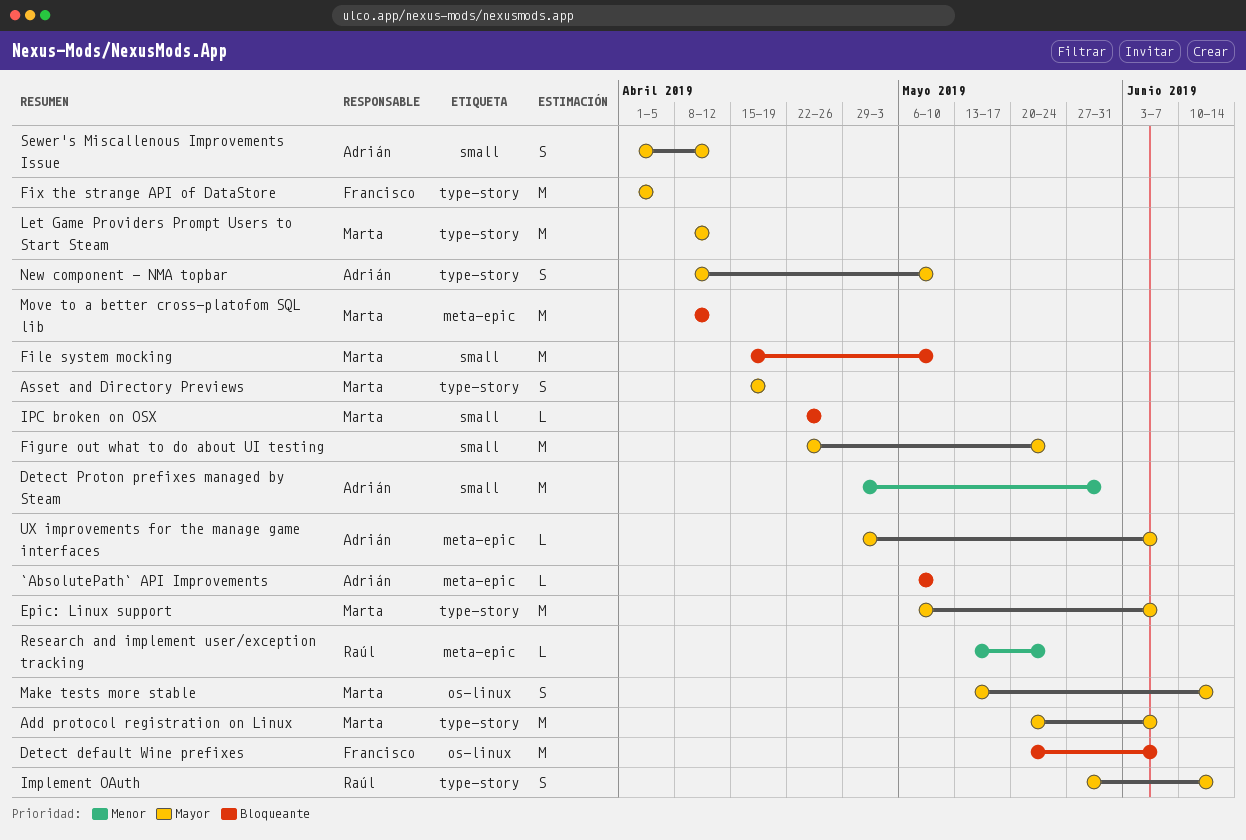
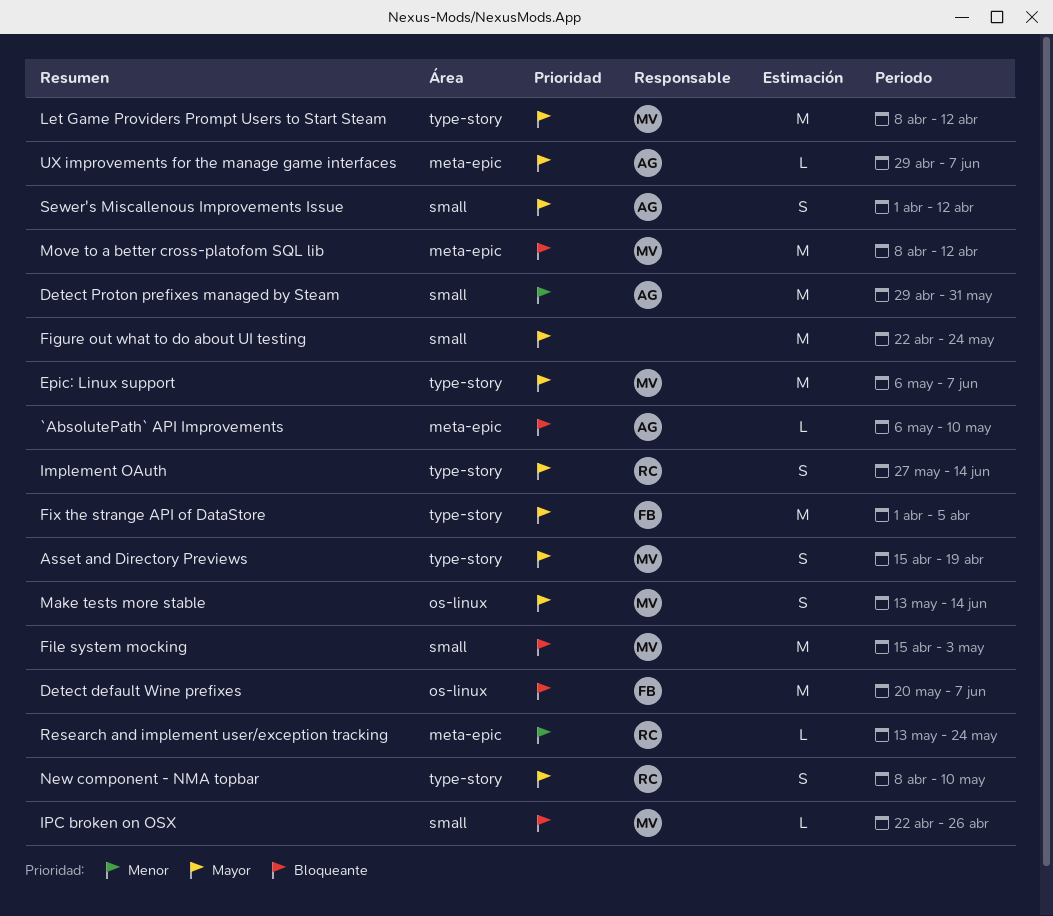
Add protocol registration on Linux: present -> none
File system mocking, due: May 10 -> May 3
New component - NMA topbar, owner: Adrián -> Raúl

